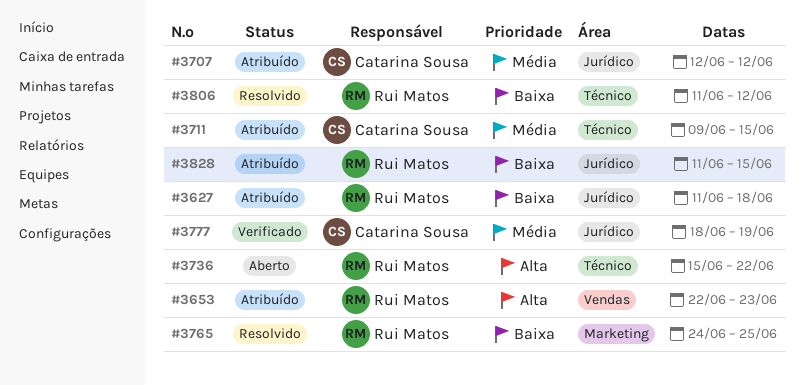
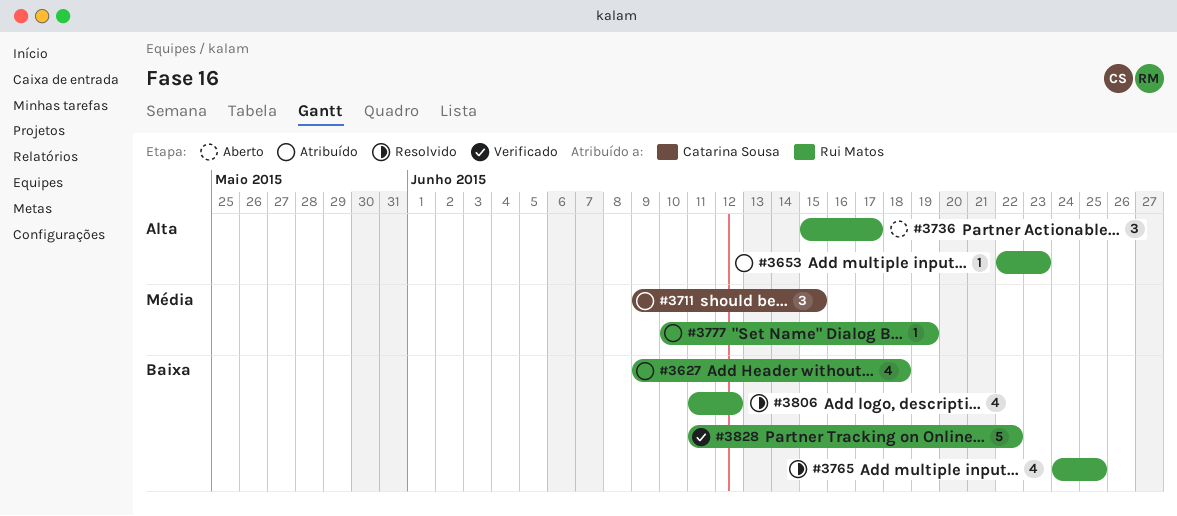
#3627, start: Jun 11 -> Jun 9
#3707: present -> none
#3736, due: Jun 22 -> Jun 17
#3777, status: Verificado -> Atribuído
#3777, owner: Catarina Sousa -> Rui Matos
#3777, start: Jun 18 -> Jun 10
#3828, status: Atribuído -> Verificado
#3828, due: Jun 15 -> Jun 22

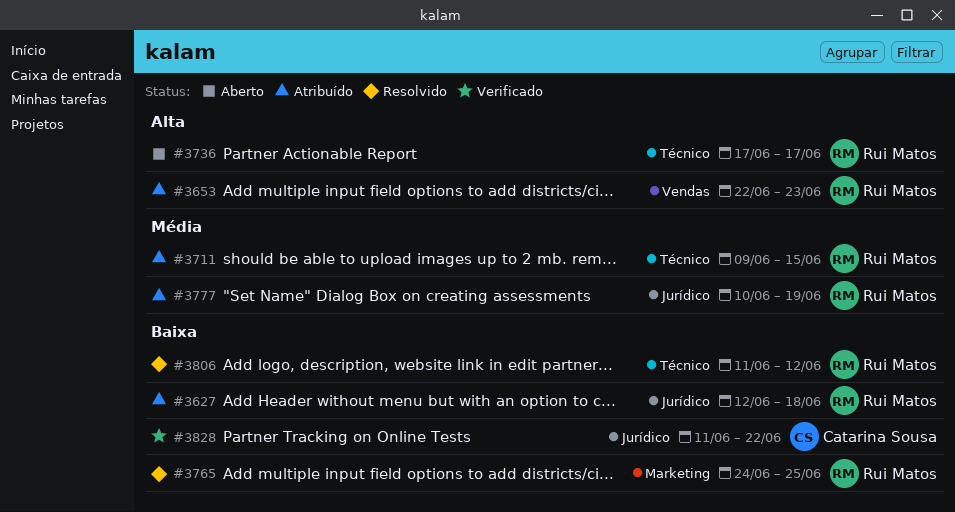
#3627, start: Jun 9 -> Jun 12
#3711, owner: Catarina Sousa -> Rui Matos
#3736, start: Jun 15 -> Jun 17
#3828, owner: Rui Matos -> Catarina Sousa

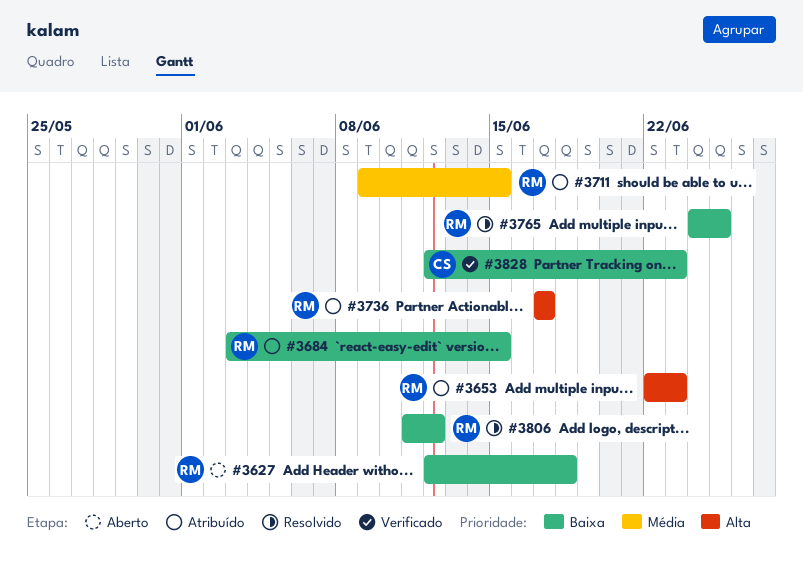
#3627, status: Atribuído -> Aberto
#3684: none -> present
#3736, status: Aberto -> Atribuído
#3777: present -> none
#3828, start: Jun 11 -> Jun 12
#3828, due: Jun 22 -> Jun 23

